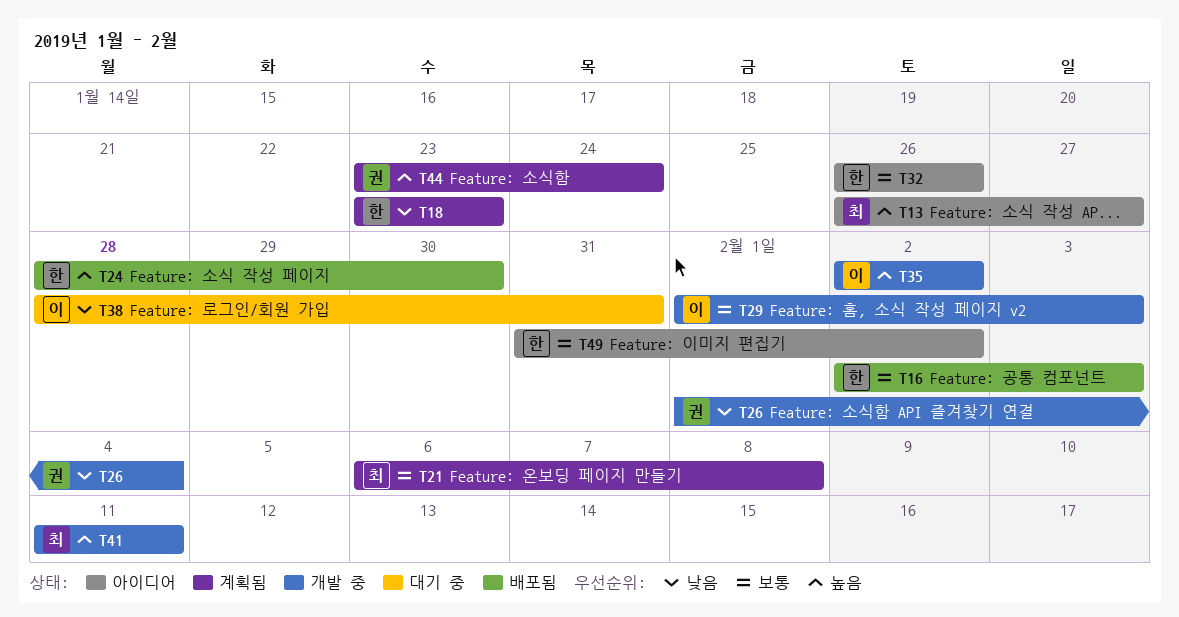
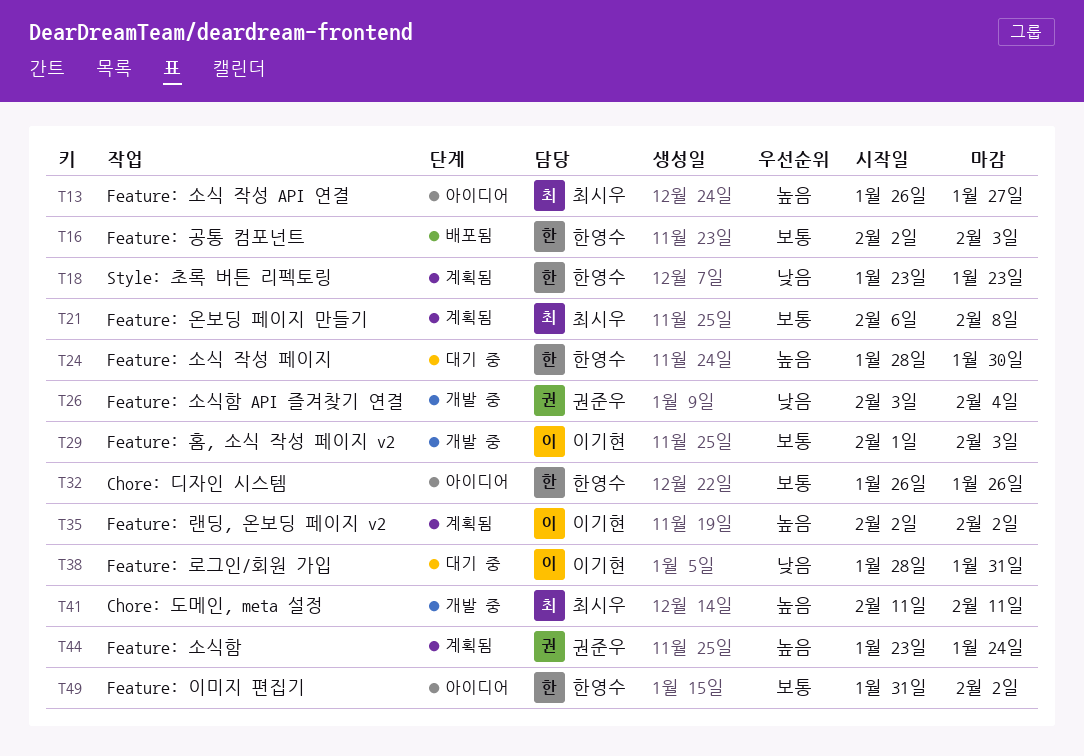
T24, status: 배포됨 -> 대기 중
T26, start: Feb 1 -> Feb 3
T35, status: 개발 중 -> 계획됨

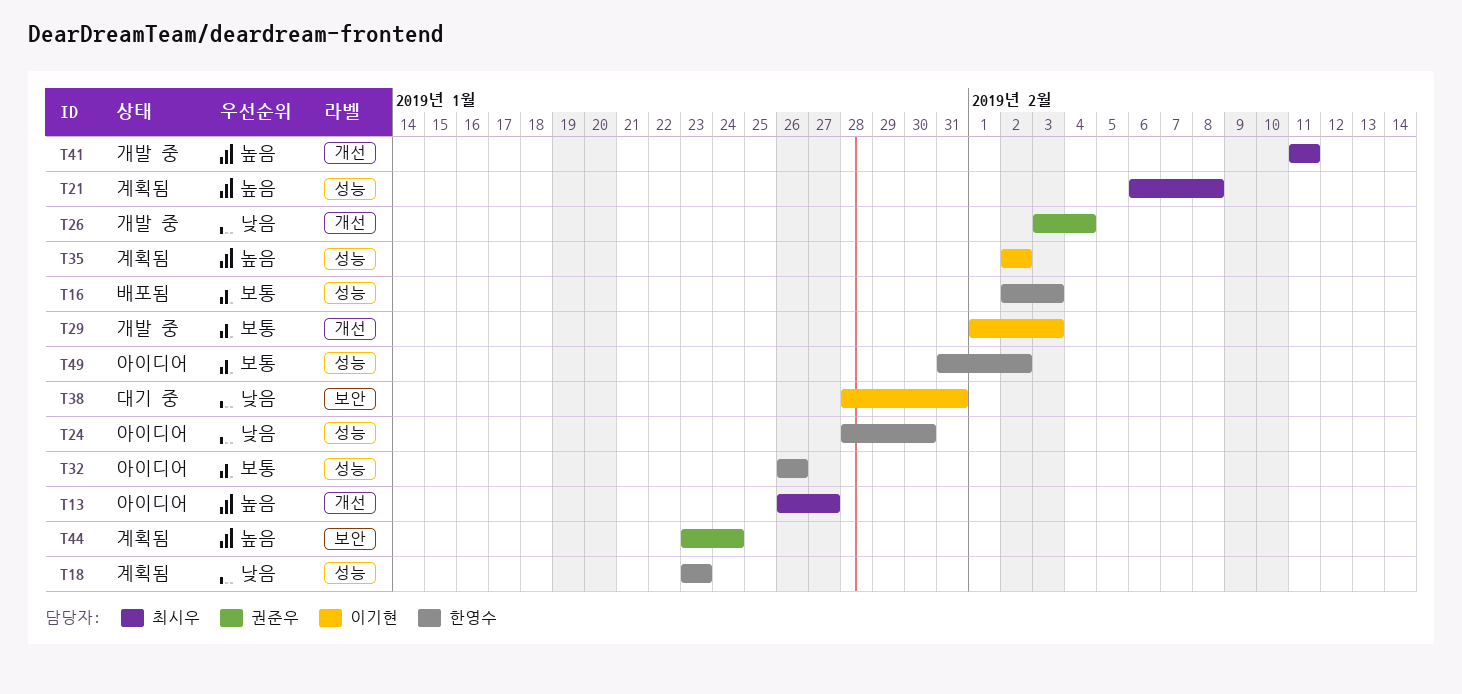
T21, priority: 보통 -> 높음
T24, status: 대기 중 -> 아이디어
T24, priority: 높음 -> 낮음

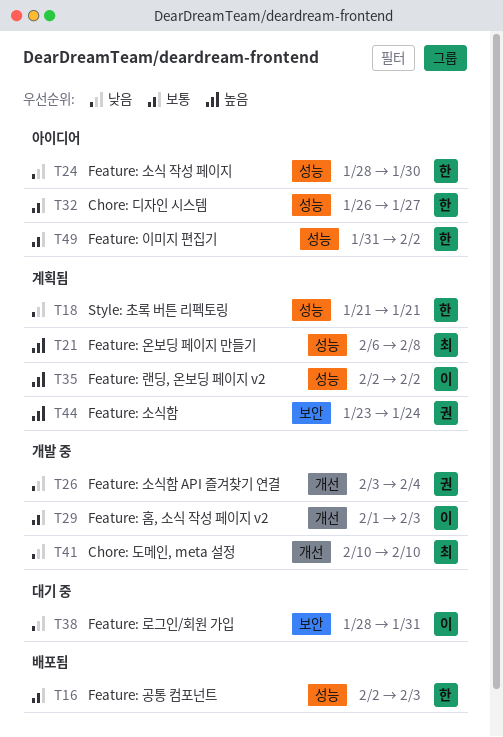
T13: present -> none
T18, start: Jan 23 -> Jan 21
T18, due: Jan 23 -> Jan 21
T32, due: Jan 26 -> Jan 27
T41, priority: 높음 -> 낮음
T41, start: Feb 11 -> Feb 10
T41, due: Feb 11 -> Feb 10

